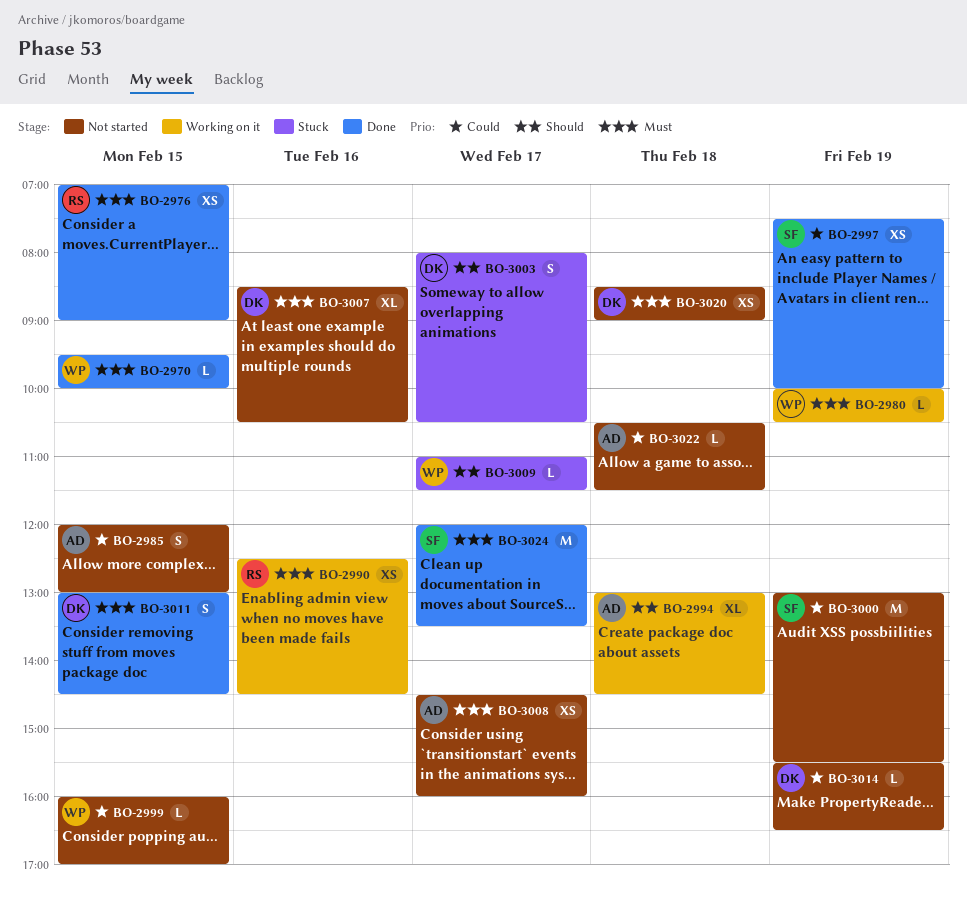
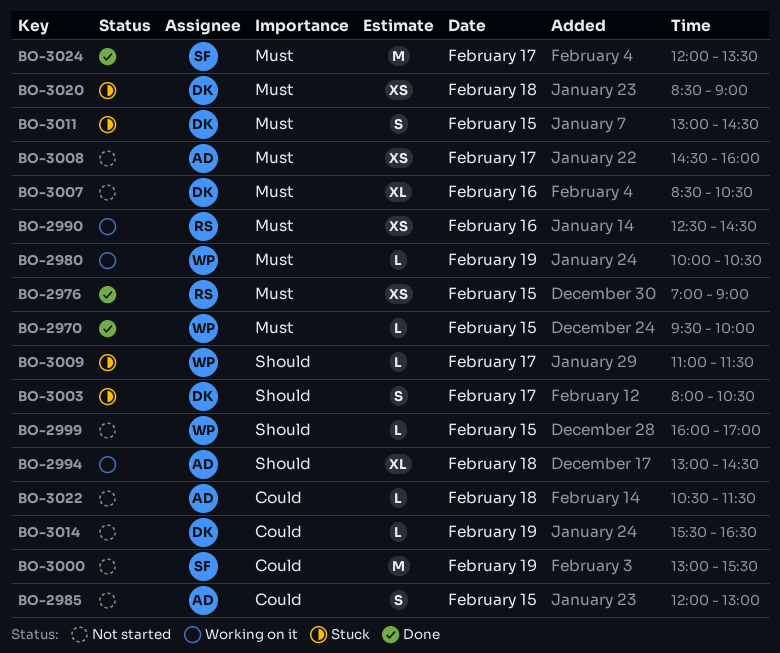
BO-2997: present -> none
BO-2999, priority: Could -> Should
BO-3011, status: Done -> Stuck
BO-3020, status: Not started -> Stuck

